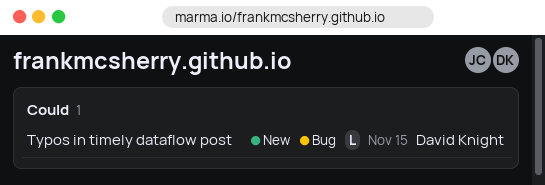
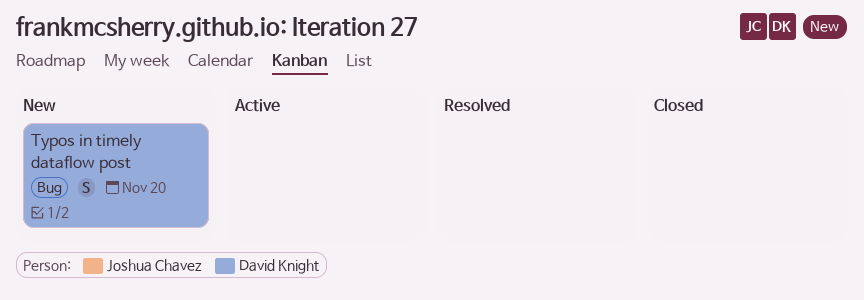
Typos in timely dataflow post, estimate: L -> S
Typos in timely dataflow post, due: Nov 15 -> Nov 20

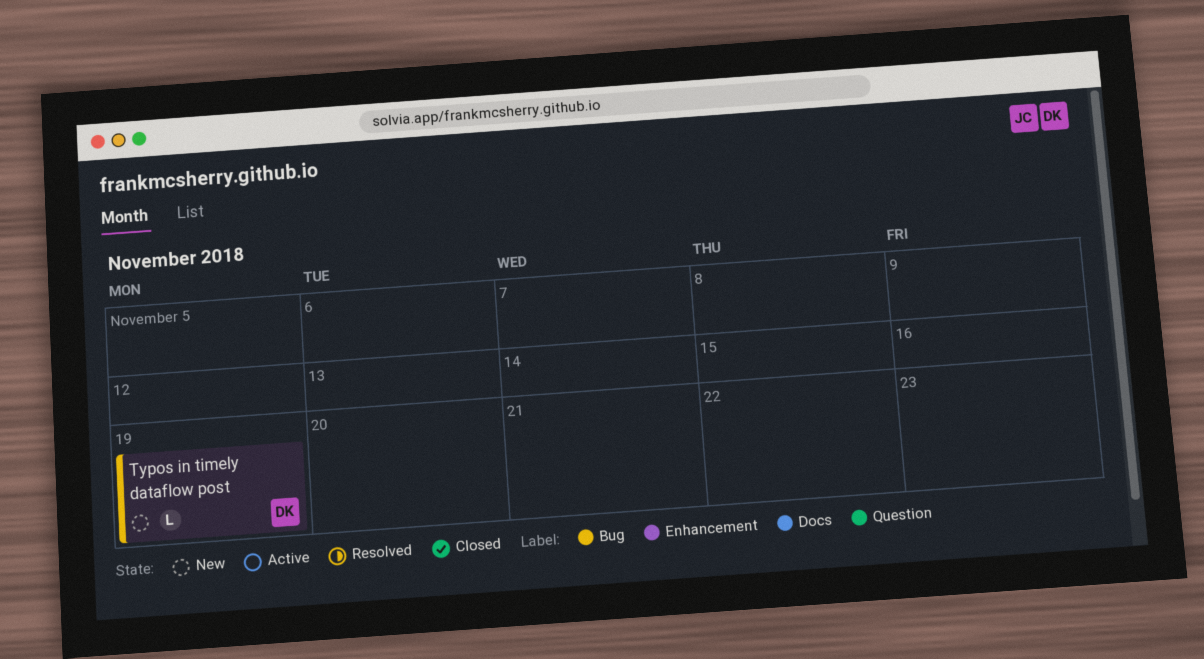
Typos in timely dataflow post, estimate: S -> L
Typos in timely dataflow post, due: Nov 20 -> Nov 19

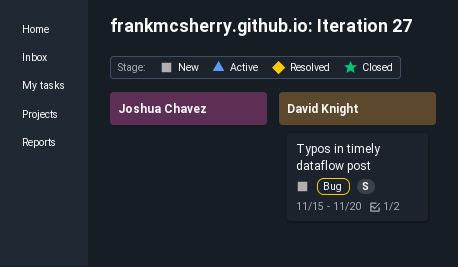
Typos in timely dataflow post, estimate: L -> S
Typos in timely dataflow post, due: Nov 19 -> Nov 20

